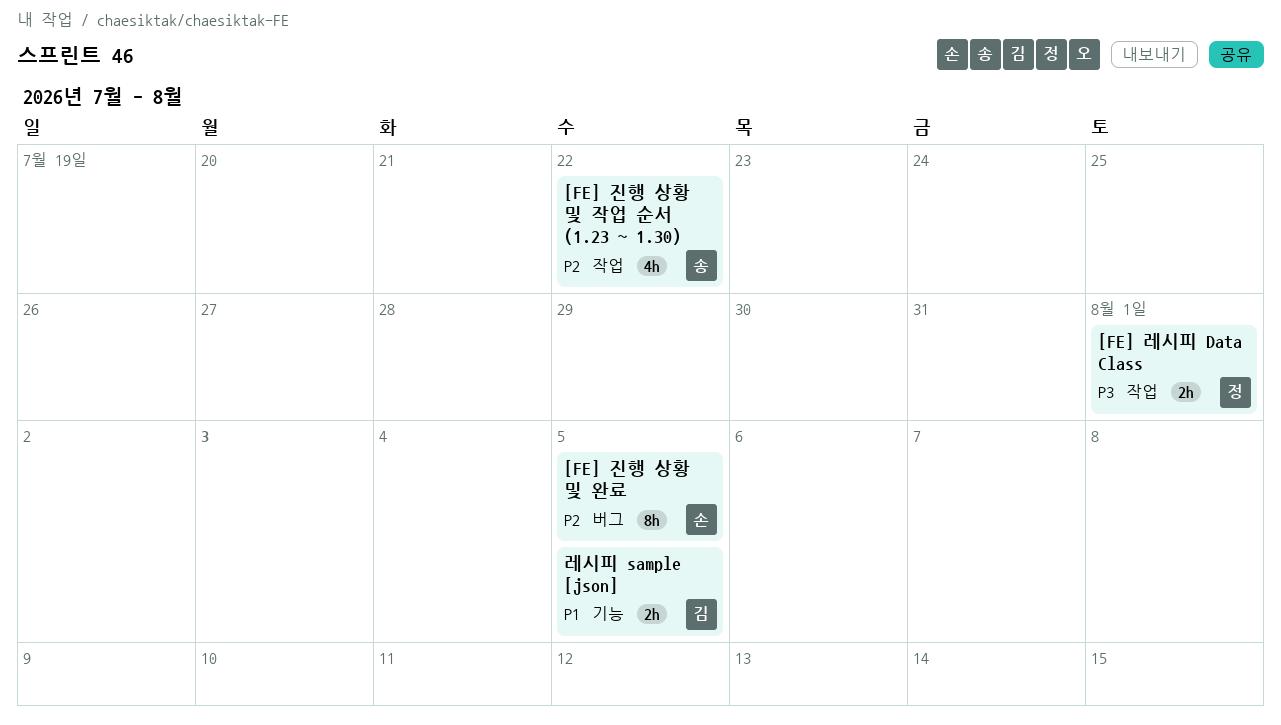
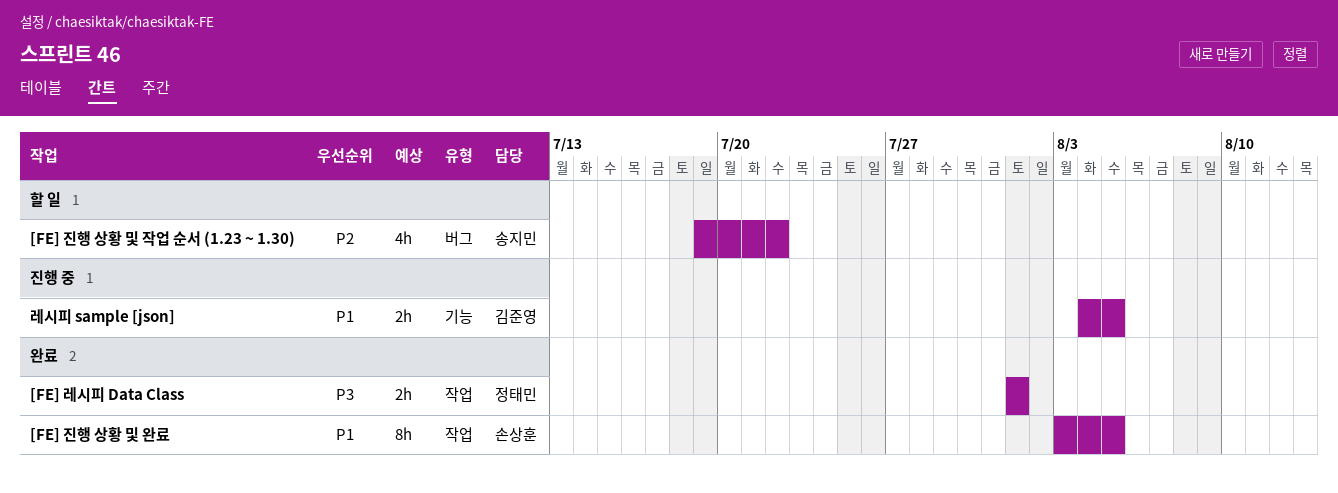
[FE] 진행 상황 및 완료, priority: P2 -> P1
[FE] 진행 상황 및 완료, label: 버그 -> 작업
[FE] 진행 상황 및 작업 순서 (1.23 ~ 1.30), label: 작업 -> 버그

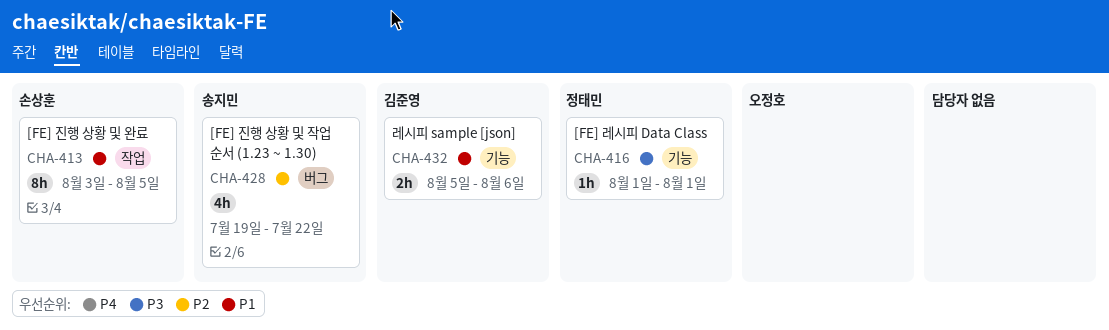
[FE] 레시피 Data Class, label: 작업 -> 기능
[FE] 레시피 Data Class, estimate: 2h -> 1h
레시피 sample [json], start: Aug 4 -> Aug 5
레시피 sample [json], due: Aug 5 -> Aug 6

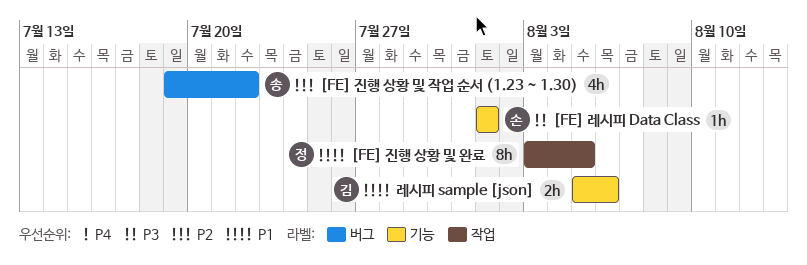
[FE] 레시피 Data Class, owner: 정태민 -> 손상훈
[FE] 진행 상황 및 완료, owner: 손상훈 -> 정태민

